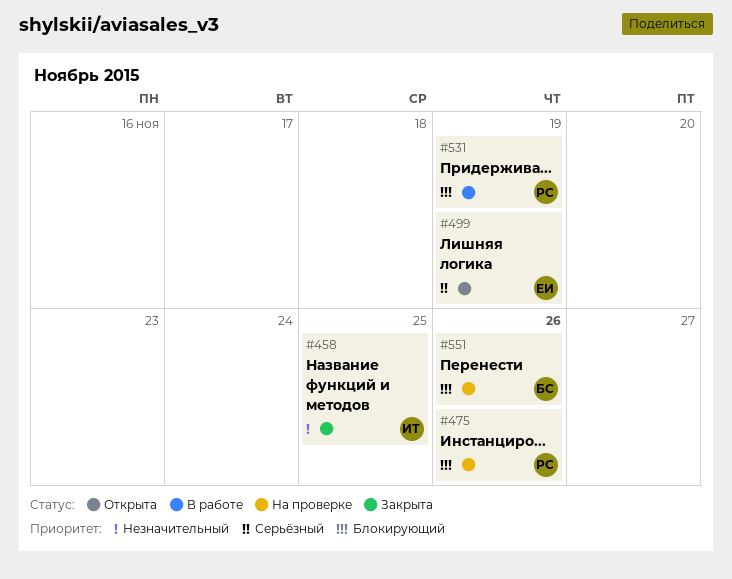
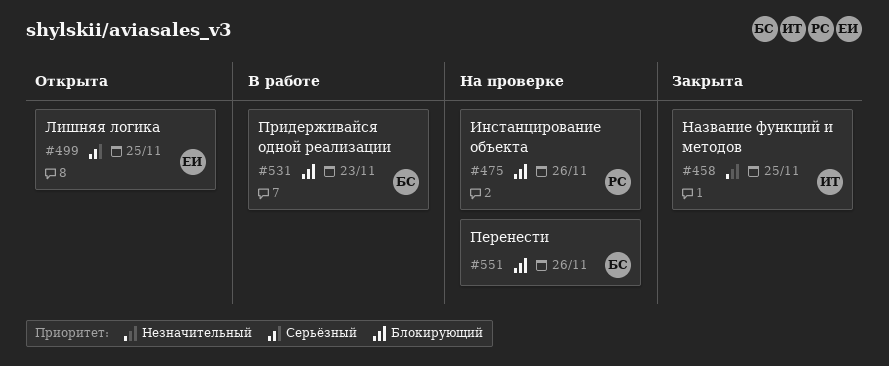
#499, due: Nov 19 -> Nov 25
#531, owner: РС -> БС
#531, due: Nov 19 -> Nov 23

